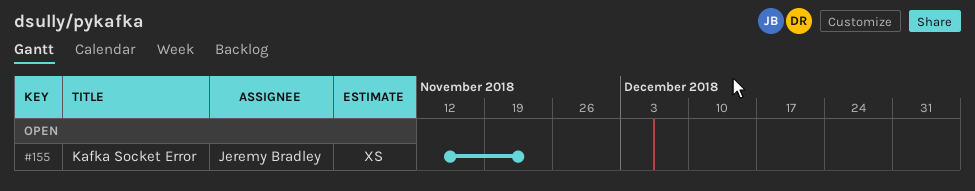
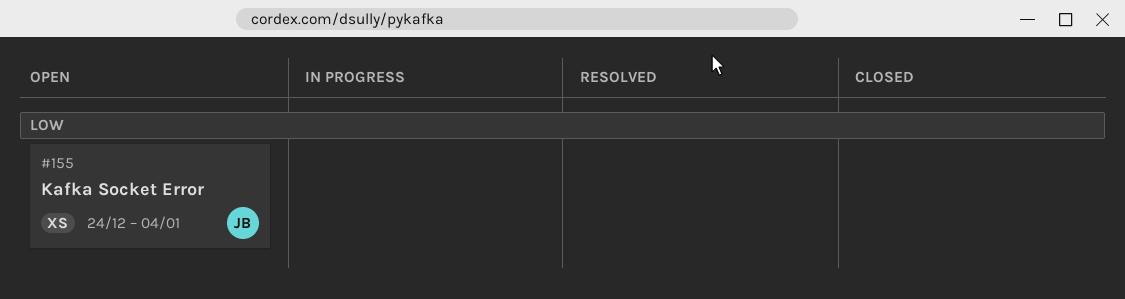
#155, start: Nov 12 -> Dec 24
#155, due: Nov 23 -> Jan 4

